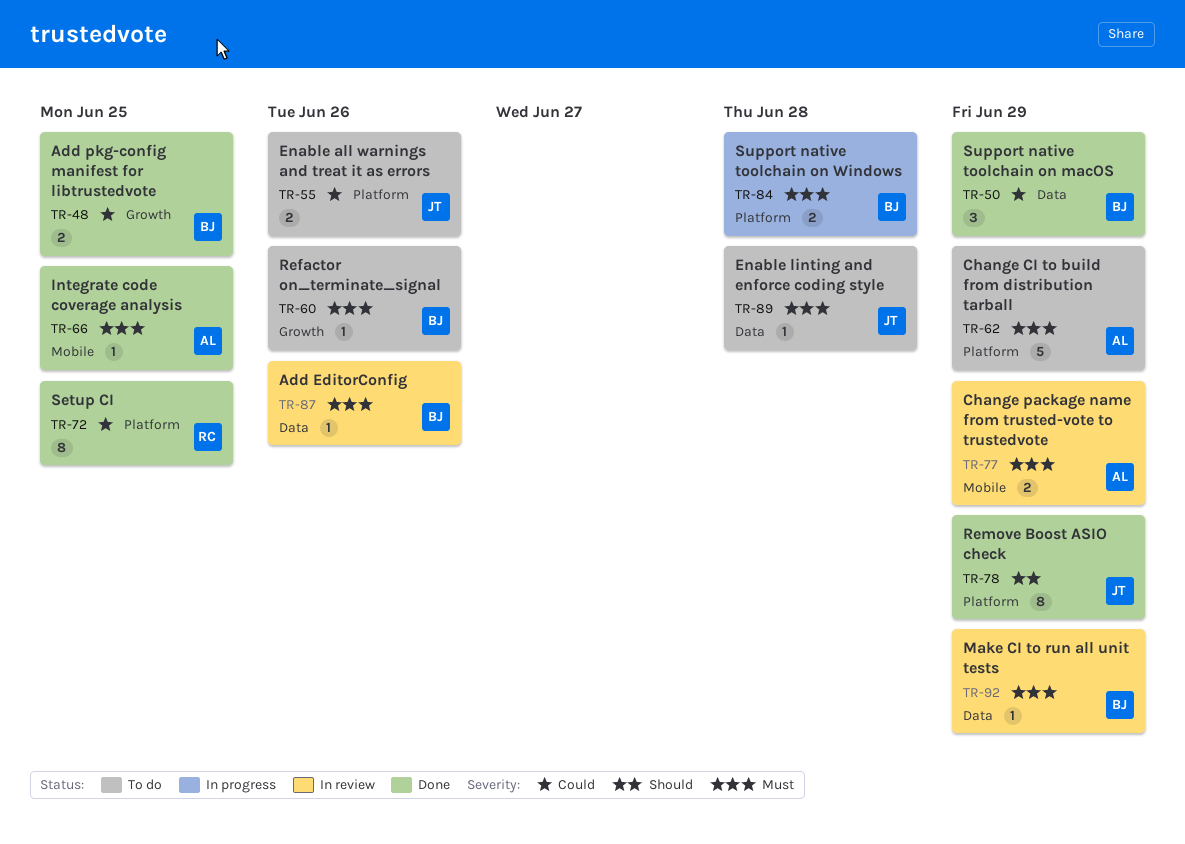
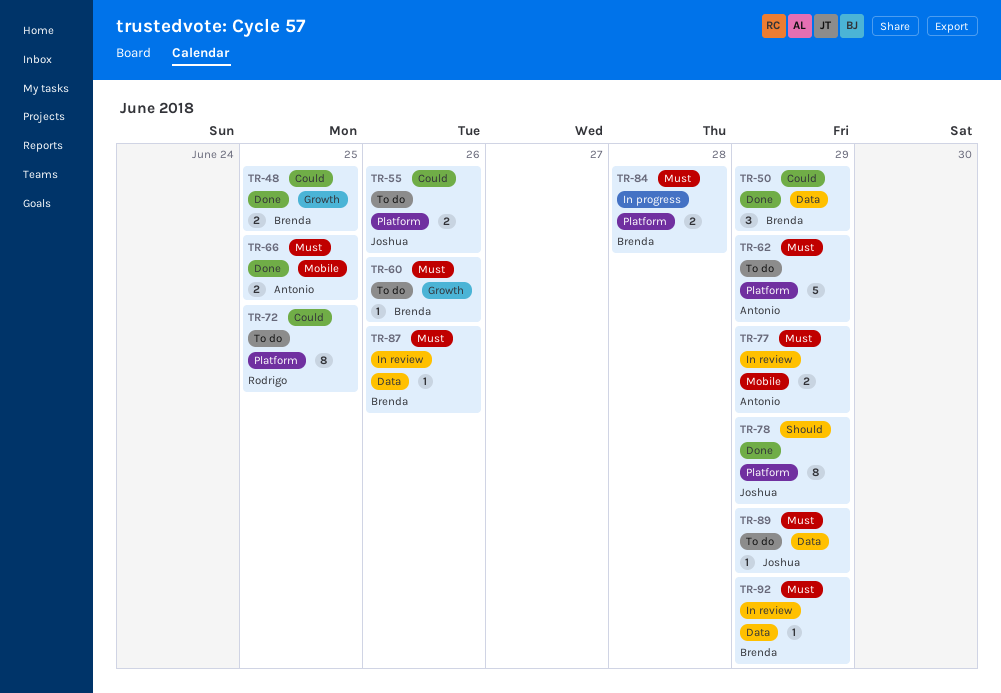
TR-66, estimate: 1 -> 2
TR-72, status: Done -> To do
TR-89, due: Jun 28 -> Jun 29

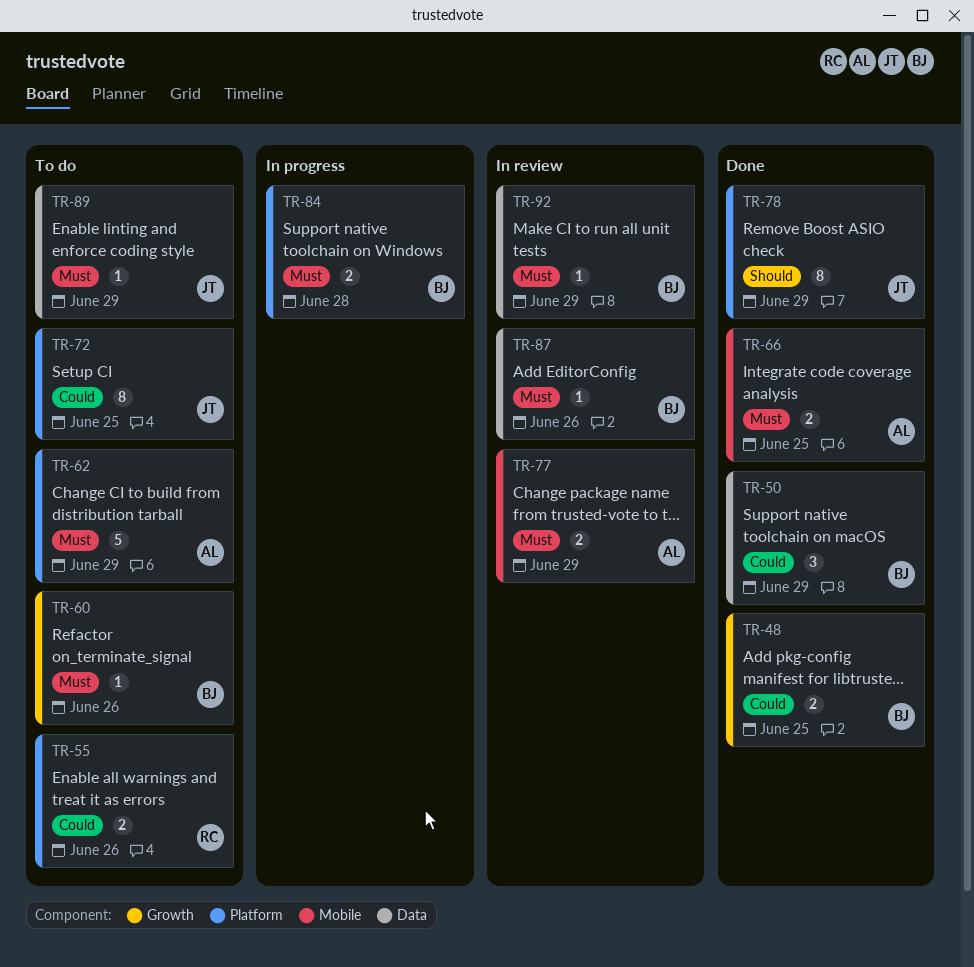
TR-55, owner: Joshua -> Rodrigo
TR-72, owner: Rodrigo -> Joshua

